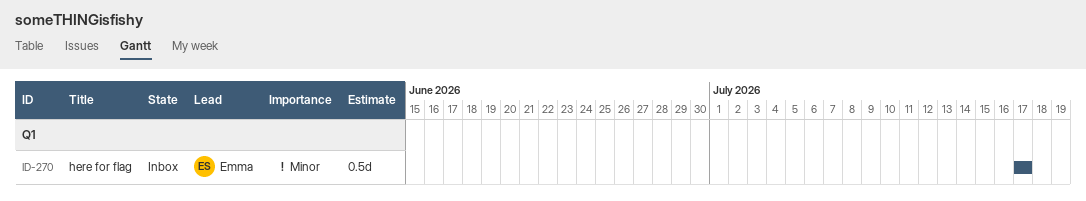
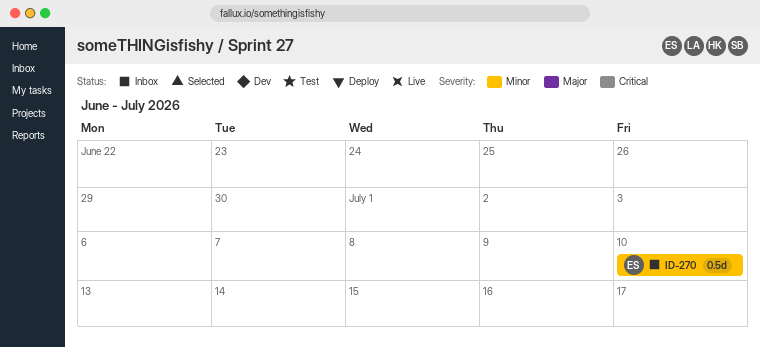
ID-270, start: Jul 17 -> Jul 10
ID-270, due: Jul 17 -> Jul 10

